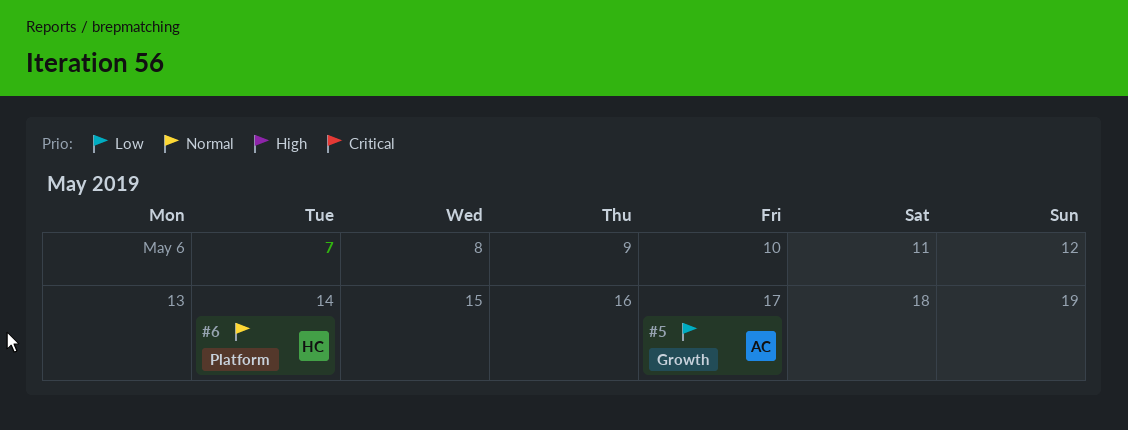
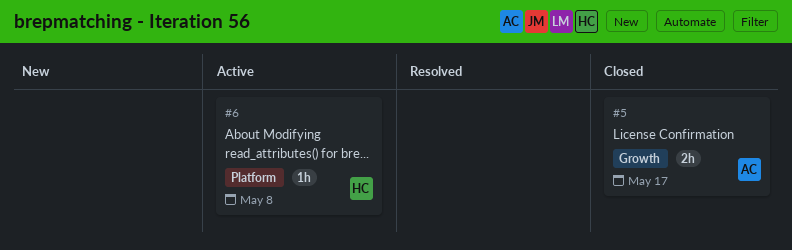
#6, due: May 14 -> May 8

